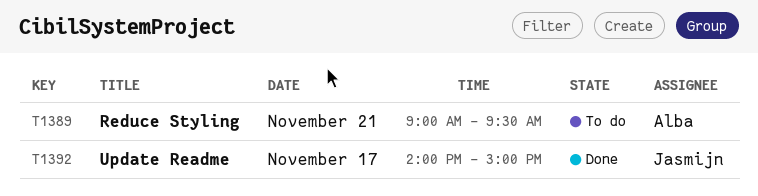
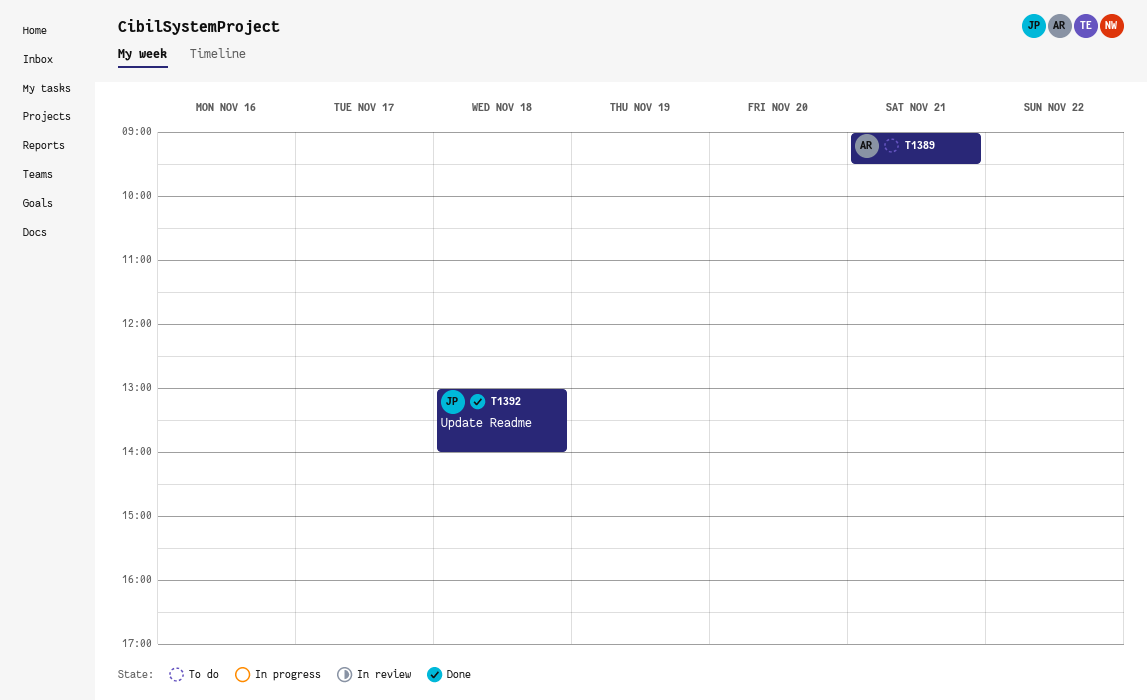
T1392, day: Nov 17 -> Nov 18
T1392, begins: 14:00 -> 13:00
T1392, ends: 15:00 -> 14:00

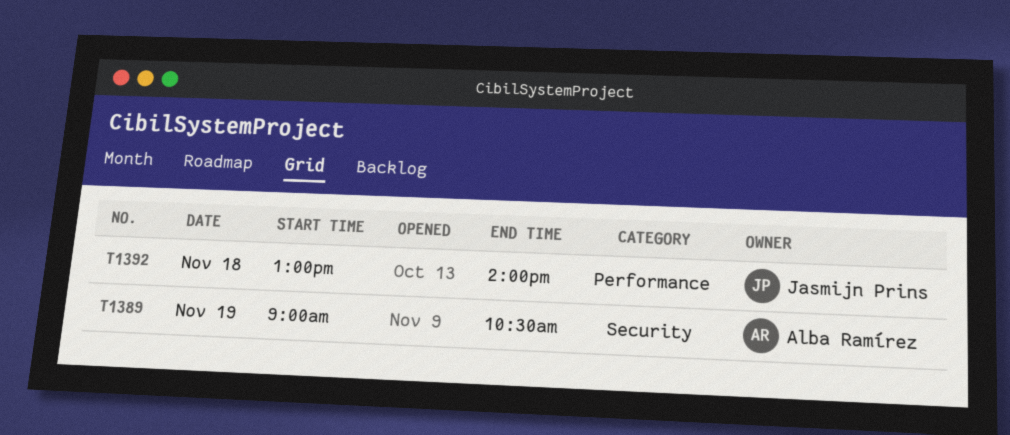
T1389, day: Nov 21 -> Nov 19
T1389, ends: 09:30 -> 10:30

